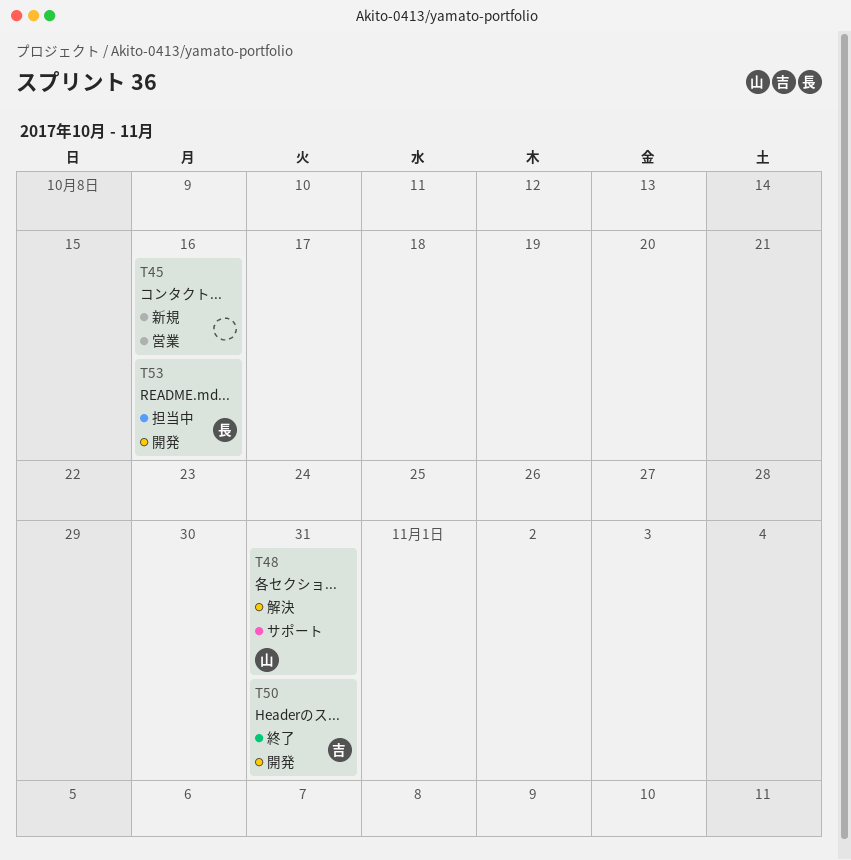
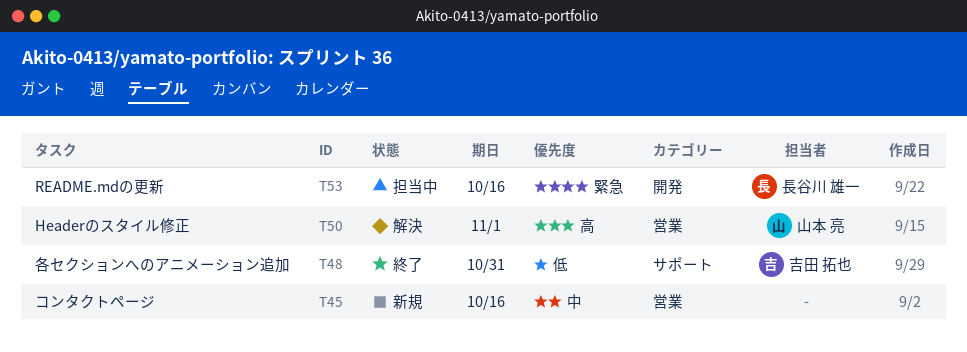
T48, status: 解決 -> 終了
T48, owner: 山本 亮 -> 吉田 拓也
T50, status: 終了 -> 解決
T50, owner: 吉田 拓也 -> 山本 亮
T50, label: 開発 -> 営業
T50, due: Oct 31 -> Nov 1

